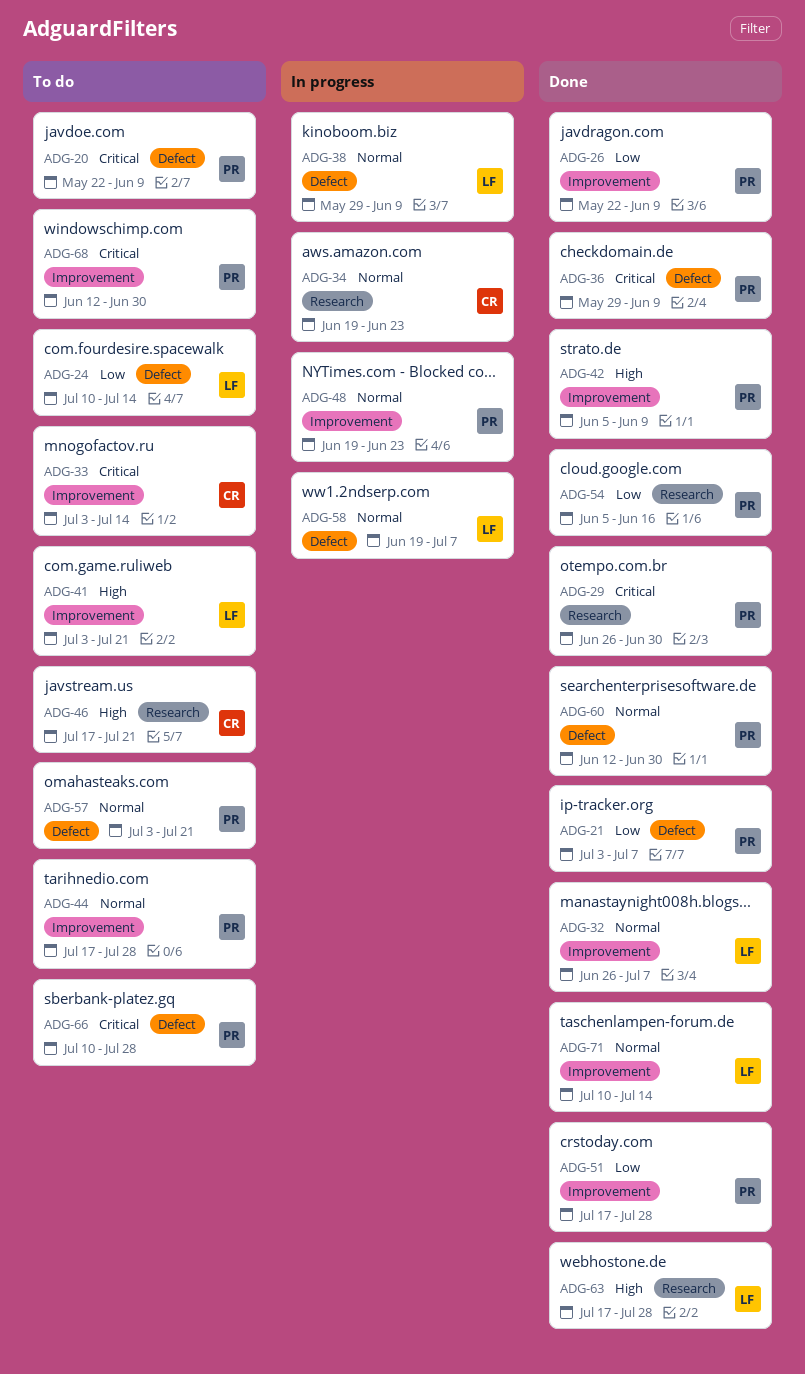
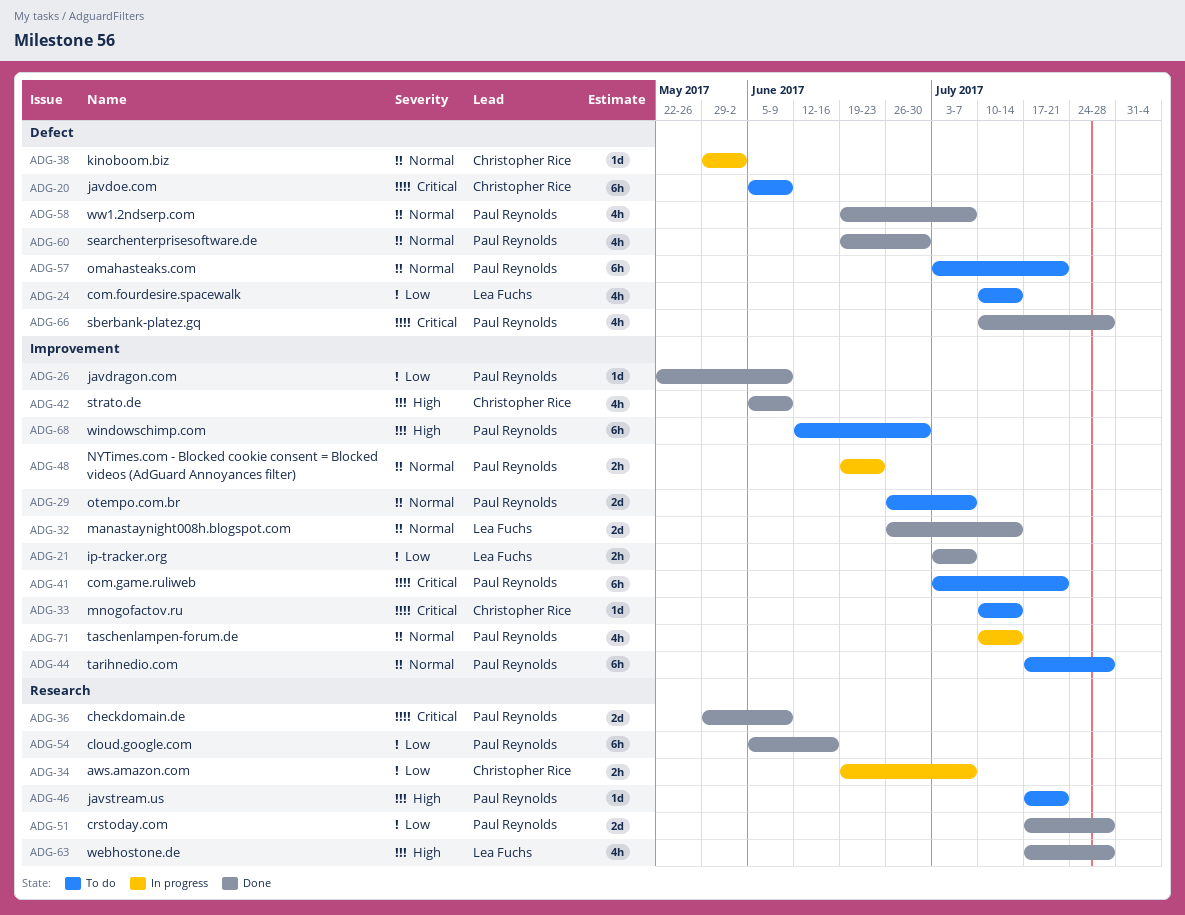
ADG-20, owner: Paul Reynolds -> Christopher Rice
ADG-20, start: May 22 -> Jun 5
ADG-21, owner: Paul Reynolds -> Lea Fuchs
ADG-21, label: Defect -> Improvement
ADG-29, status: Done -> To do
ADG-29, priority: Critical -> Normal
ADG-29, label: Research -> Improvement
ADG-29, due: Jun 30 -> Jul 7
ADG-32, due: Jul 7 -> Jul 14
ADG-33, start: Jul 3 -> Jul 10
ADG-34, priority: Normal -> Low
ADG-34, due: Jun 23 -> Jul 7
ADG-36, label: Defect -> Research
ADG-38, owner: Lea Fuchs -> Christopher Rice
ADG-38, due: Jun 9 -> Jun 2
ADG-41, owner: Lea Fuchs -> Paul Reynolds
ADG-41, priority: High -> Critical
ADG-42, owner: Paul Reynolds -> Christopher Rice
ADG-46, owner: Christopher Rice -> Paul Reynolds
ADG-51, label: Improvement -> Research
ADG-58, status: In progress -> Done
ADG-58, owner: Lea Fuchs -> Paul Reynolds
ADG-60, start: Jun 12 -> Jun 19
ADG-66, status: To do -> Done
ADG-68, priority: Critical -> High
ADG-71, status: Done -> In progress
ADG-71, owner: Lea Fuchs -> Paul Reynolds

